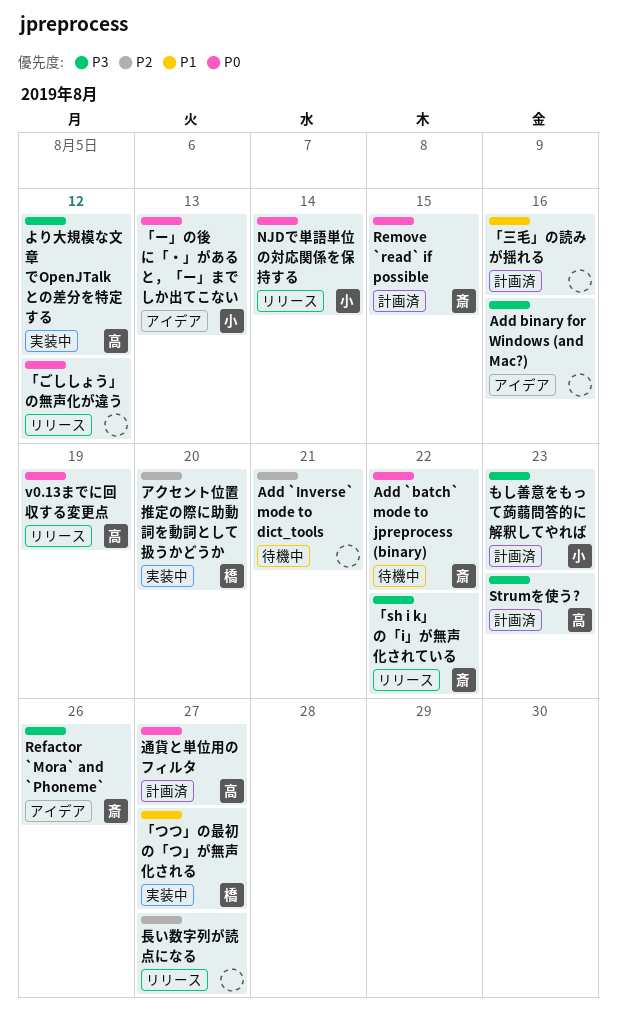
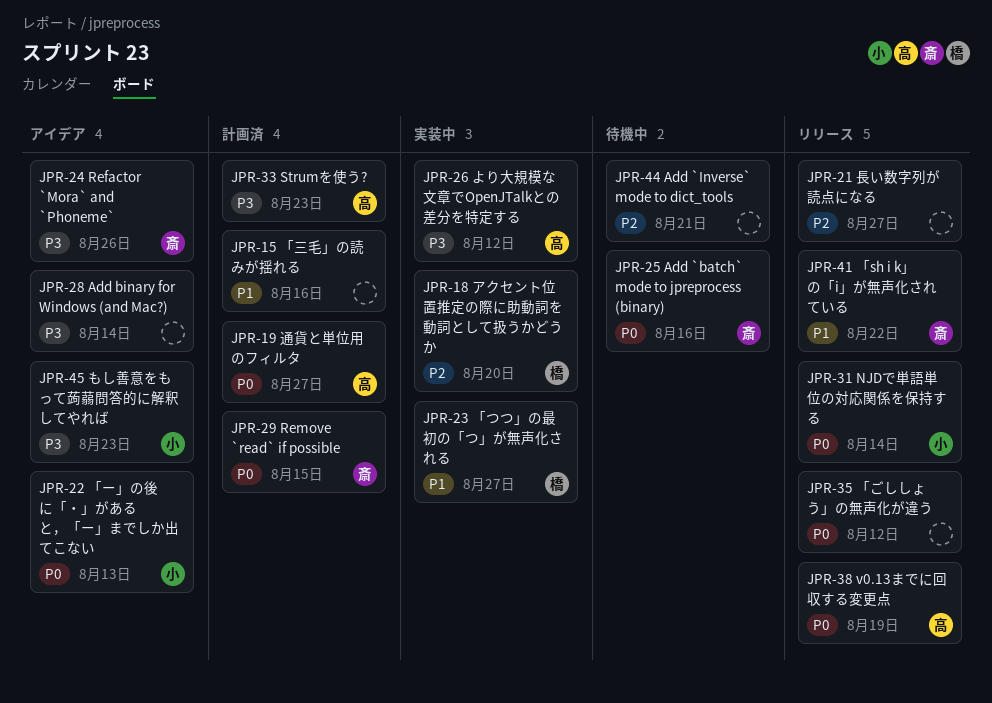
Add `batch` mode to jpreprocess (binary), due: Aug 22 -> Aug 16
Add binary for Windows (and Mac?), due: Aug 16 -> Aug 14
「sh i k」の「i」が無声化されている, priority: P3 -> P1
もし善意をもって蒟蒻問答的に解釈してやれば, status: 計画済 -> アイデア

